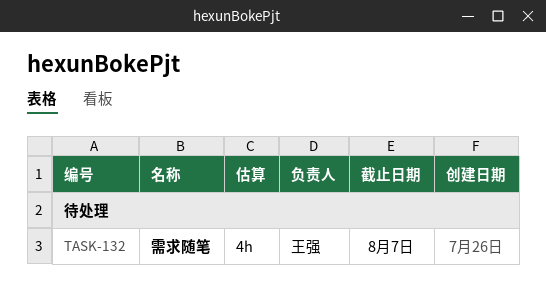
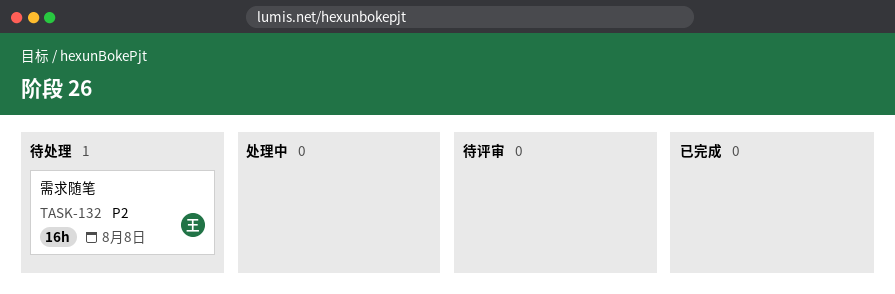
TASK-132, estimate: 4h -> 16h
TASK-132, due: Aug 7 -> Aug 8

